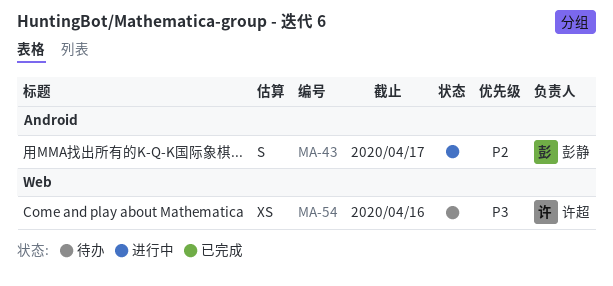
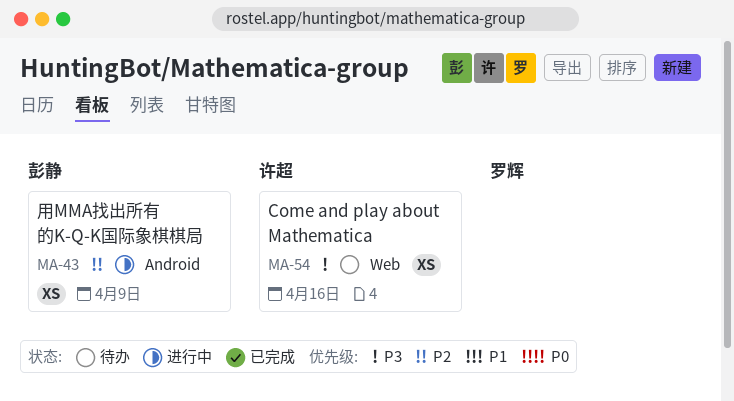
MA-43, estimate: S -> XS
MA-43, due: Apr 17 -> Apr 9

